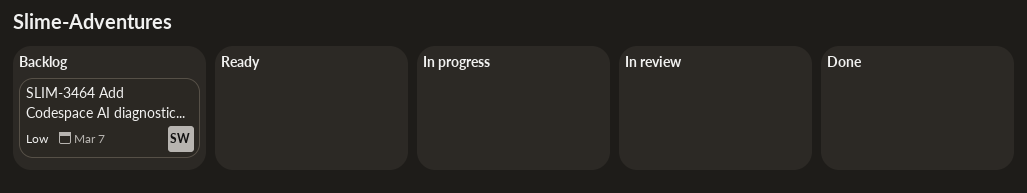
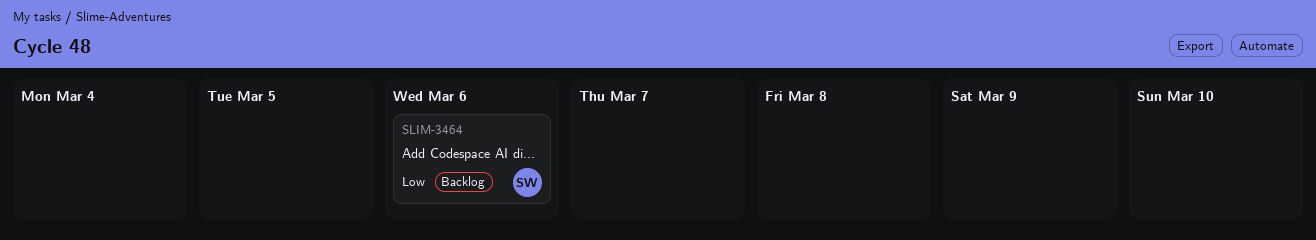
SLIM-3464, due: Mar 7 -> Mar 6

